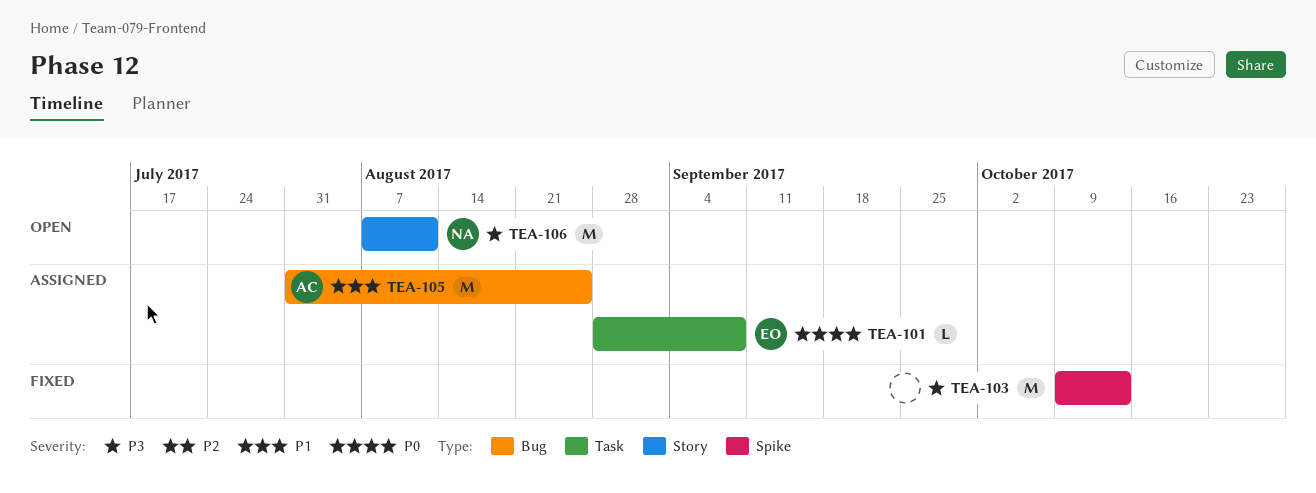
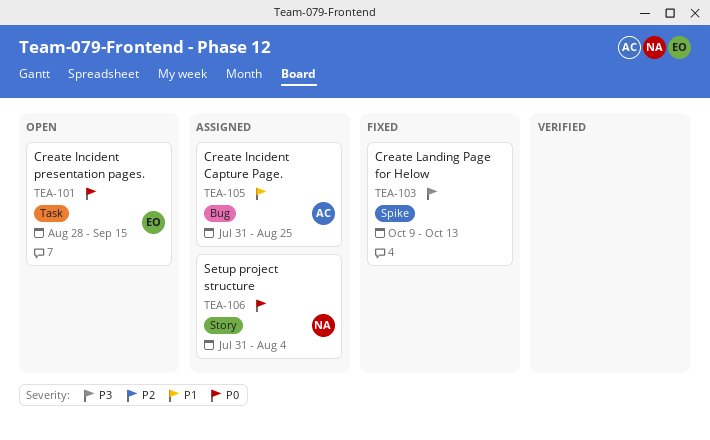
TEA-101, status: Assigned -> Open
TEA-101, due: Sep 8 -> Sep 15
TEA-106, status: Open -> Assigned
TEA-106, priority: P3 -> P0
TEA-106, start: Aug 7 -> Jul 31
TEA-106, due: Aug 11 -> Aug 4

